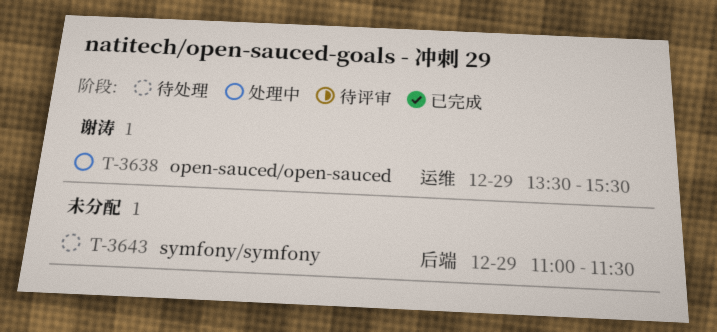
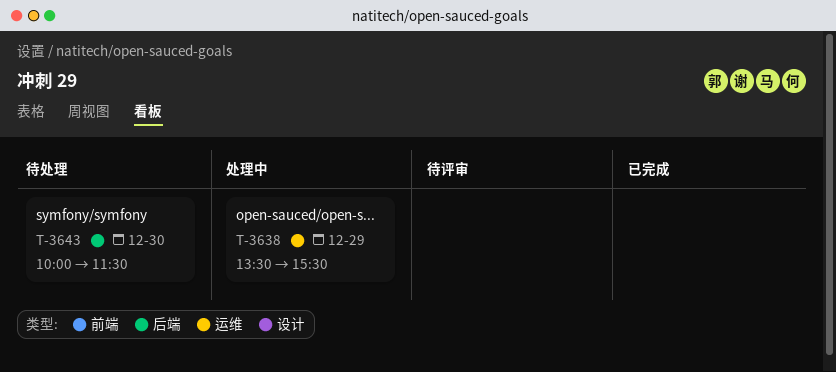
T-3643, day: Dec 29 -> Dec 30
T-3643, begins: 11:00 -> 10:00

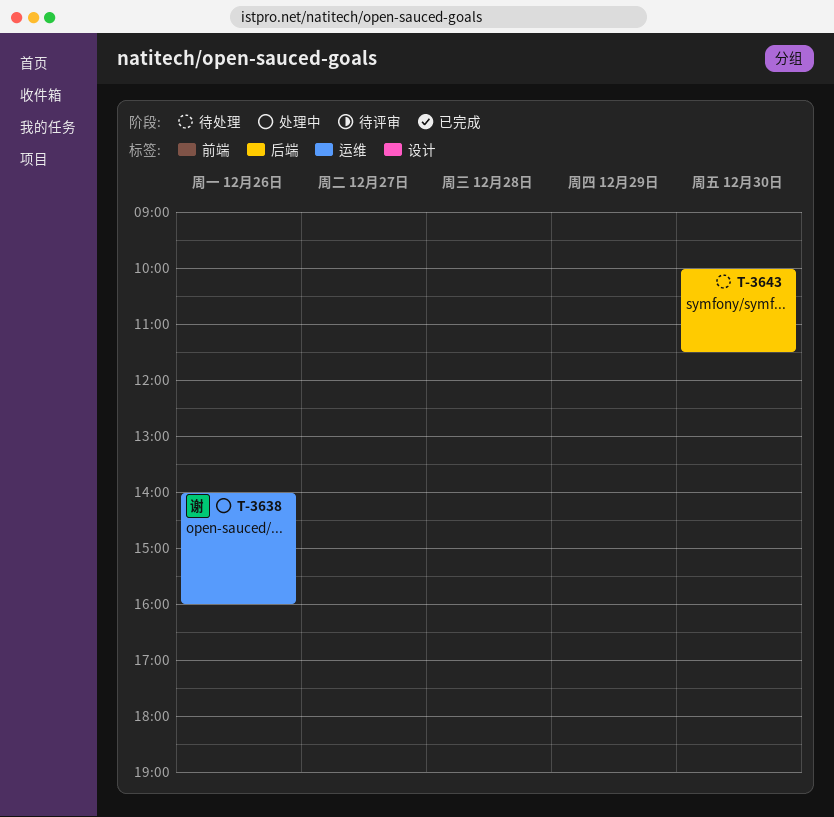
T-3638, day: Dec 29 -> Dec 26
T-3638, begins: 13:30 -> 14:00
T-3638, ends: 15:30 -> 16:00

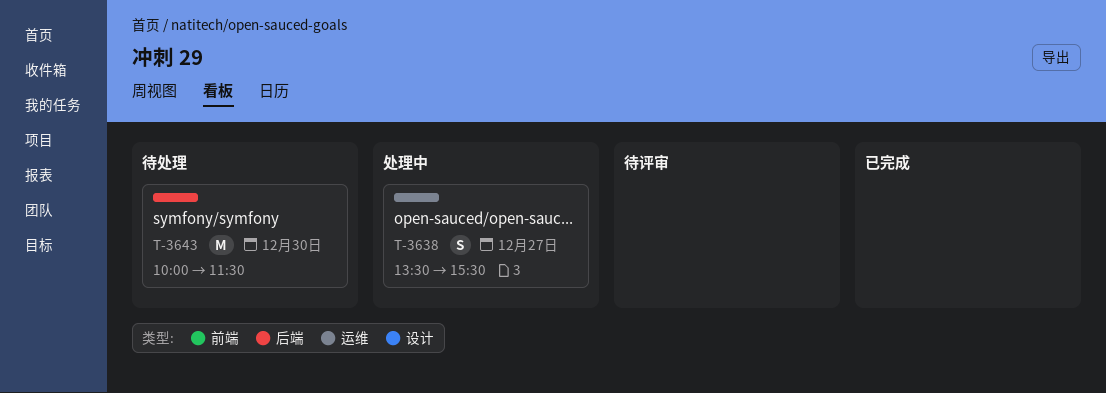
T-3638, day: Dec 26 -> Dec 27
T-3638, begins: 14:00 -> 13:30
T-3638, ends: 16:00 -> 15:30

